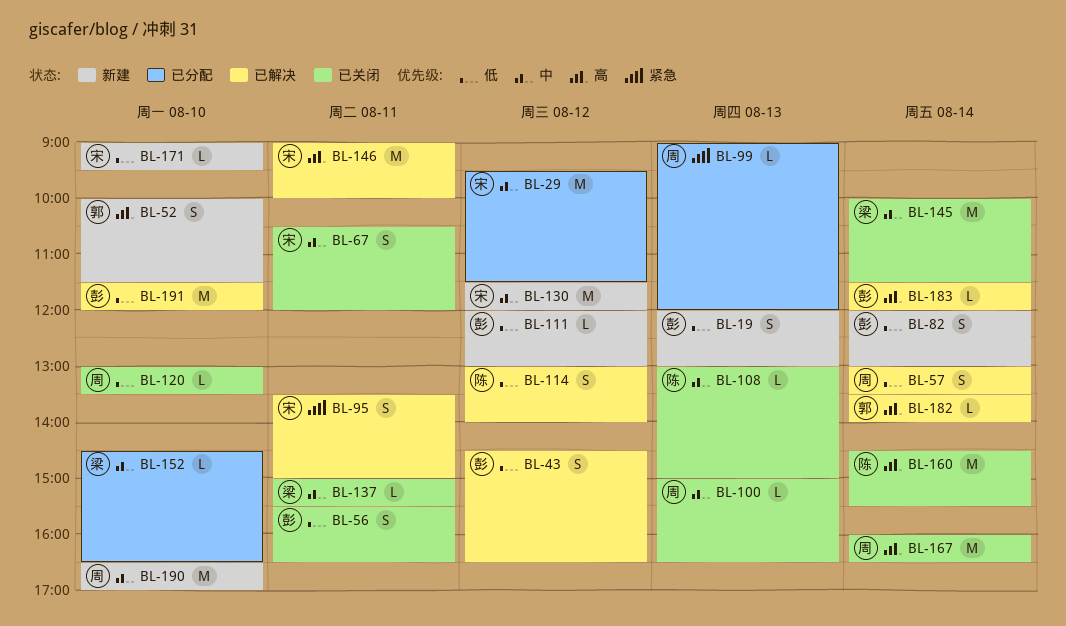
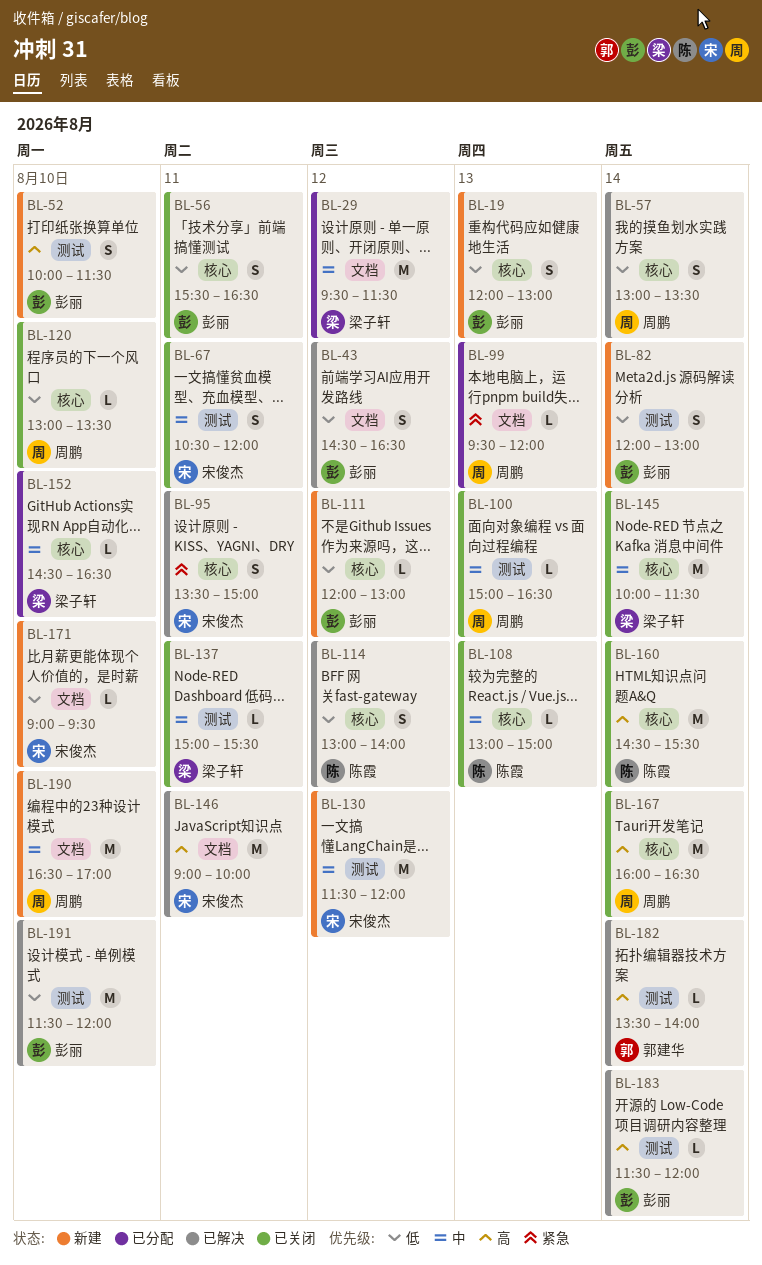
BL-29, owner: 宋俊杰 -> 梁子轩
BL-52, owner: 郭建华 -> 彭丽
BL-99, begins: 09:00 -> 09:30

